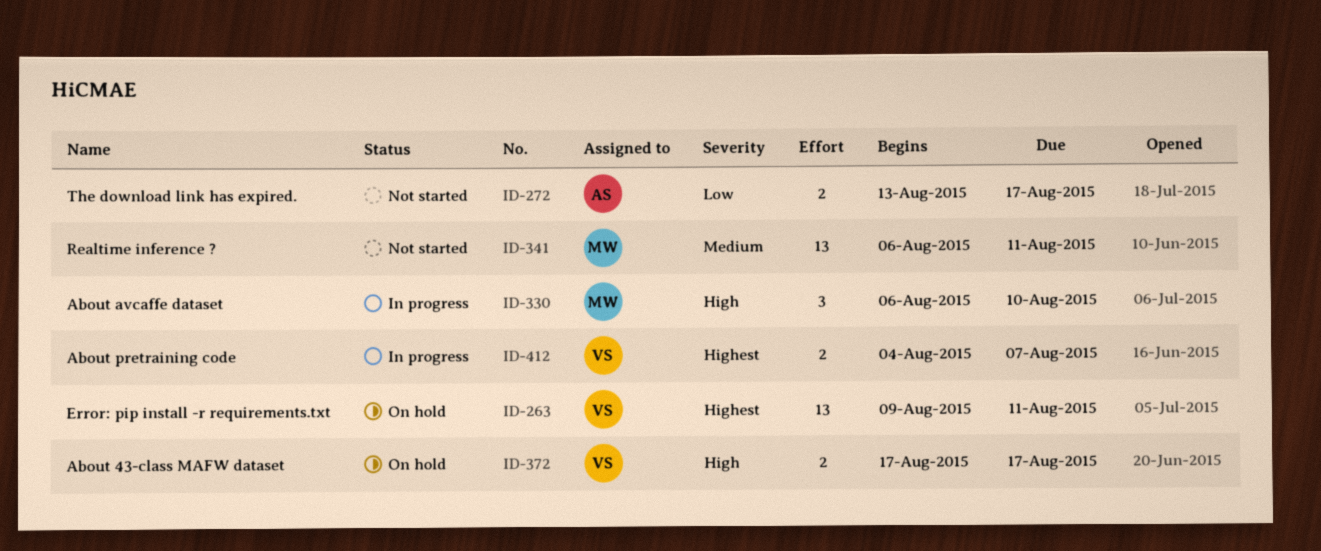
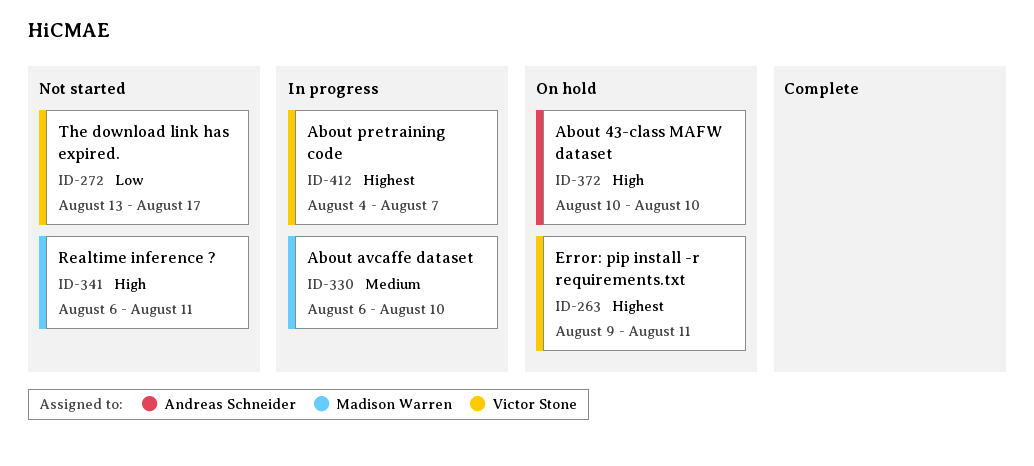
ID-272, owner: Andreas Schneider -> Victor Stone
ID-330, priority: High -> Medium
ID-341, priority: Medium -> High
ID-372, owner: Victor Stone -> Andreas Schneider
ID-372, start: Aug 17 -> Aug 10
ID-372, due: Aug 17 -> Aug 10

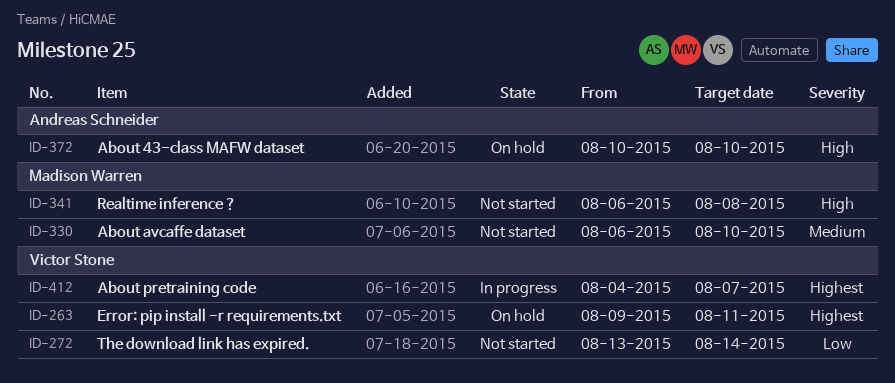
ID-272, due: Aug 17 -> Aug 14
ID-330, status: In progress -> Not started
ID-341, due: Aug 11 -> Aug 8

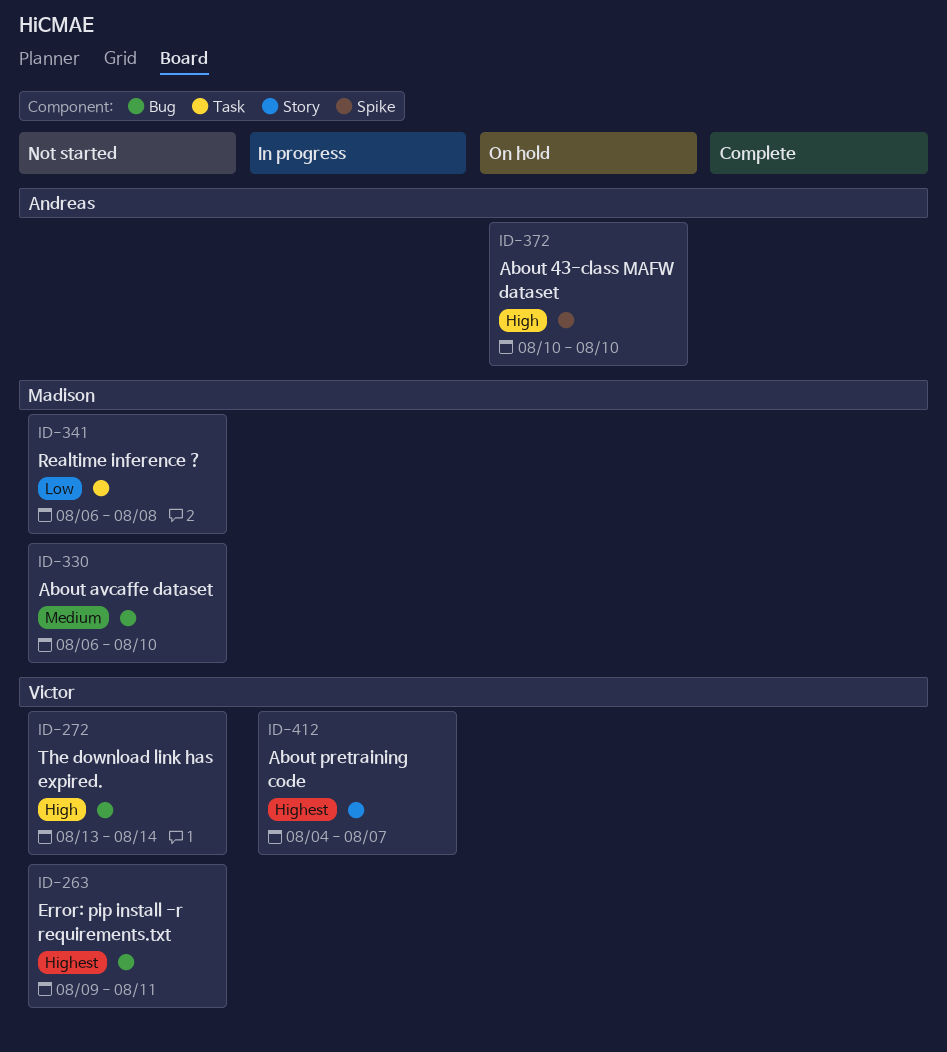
ID-263, status: On hold -> Not started
ID-272, priority: Low -> High
ID-341, priority: High -> Low

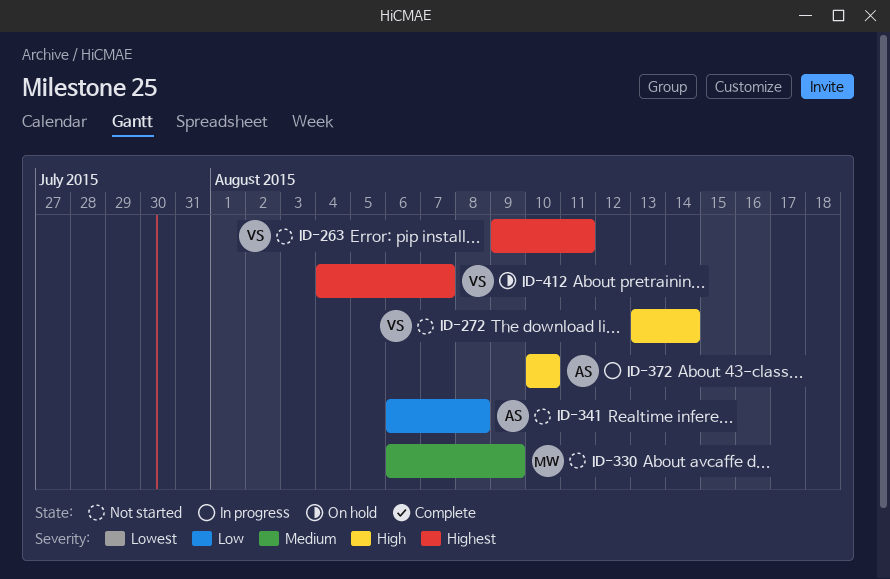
ID-330, due: Aug 10 -> Aug 9
ID-341, owner: Madison -> Andreas
ID-372, status: On hold -> In progress
ID-412, status: In progress -> On hold

